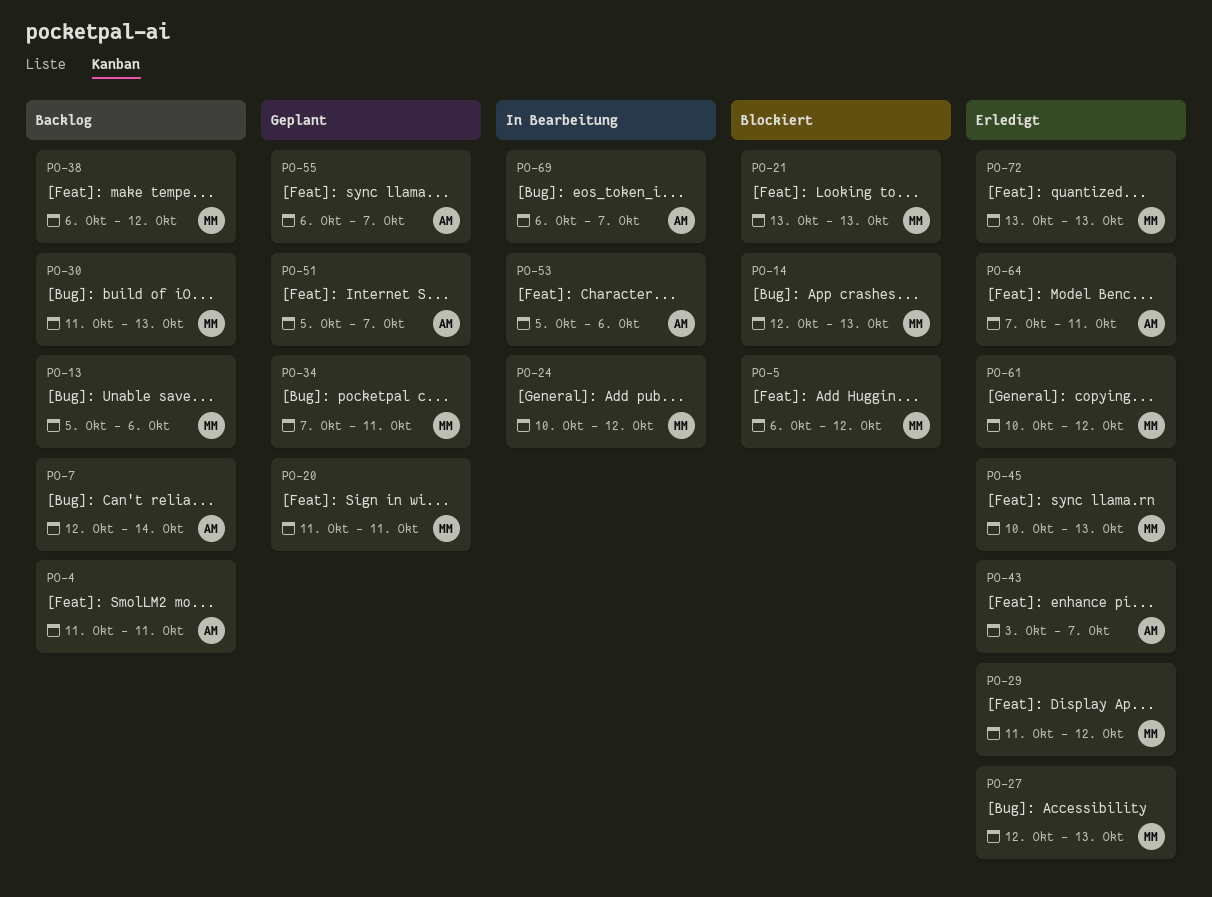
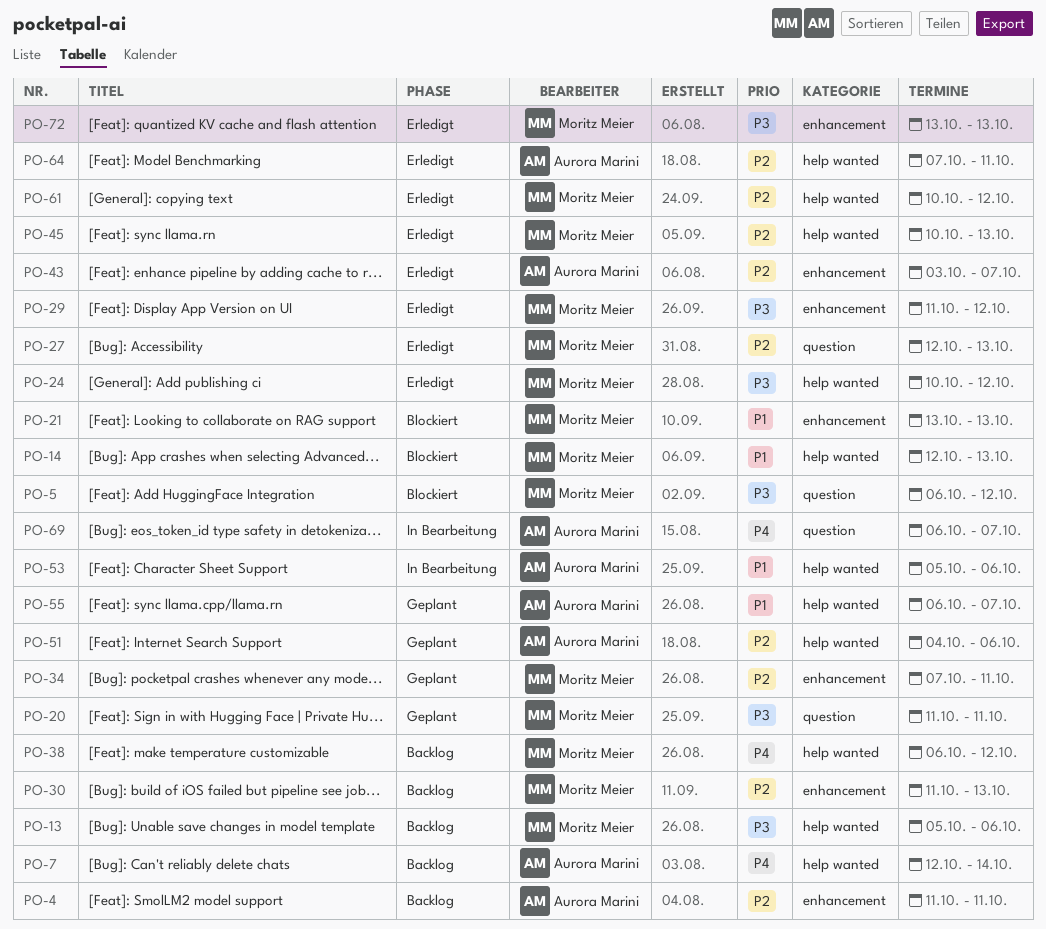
PO-24, status: In Bearbeitung -> Erledigt
PO-51, start: Oct 5 -> Oct 4
PO-51, due: Oct 7 -> Oct 6

